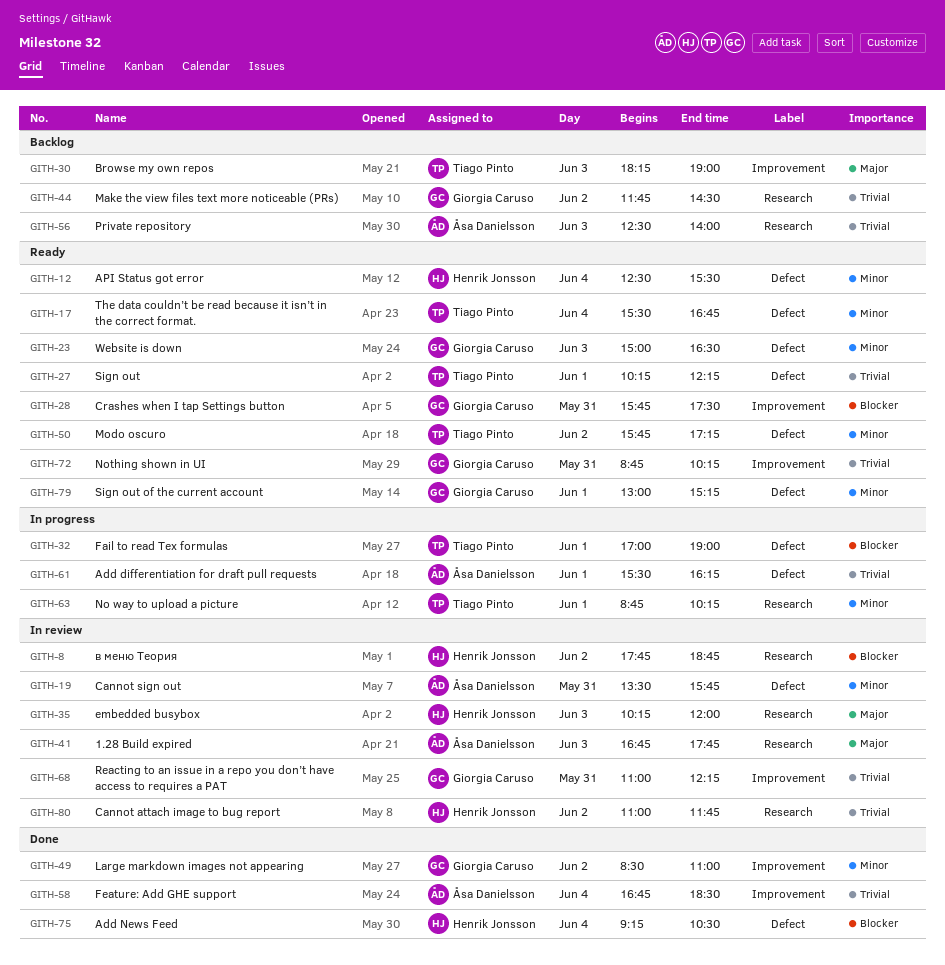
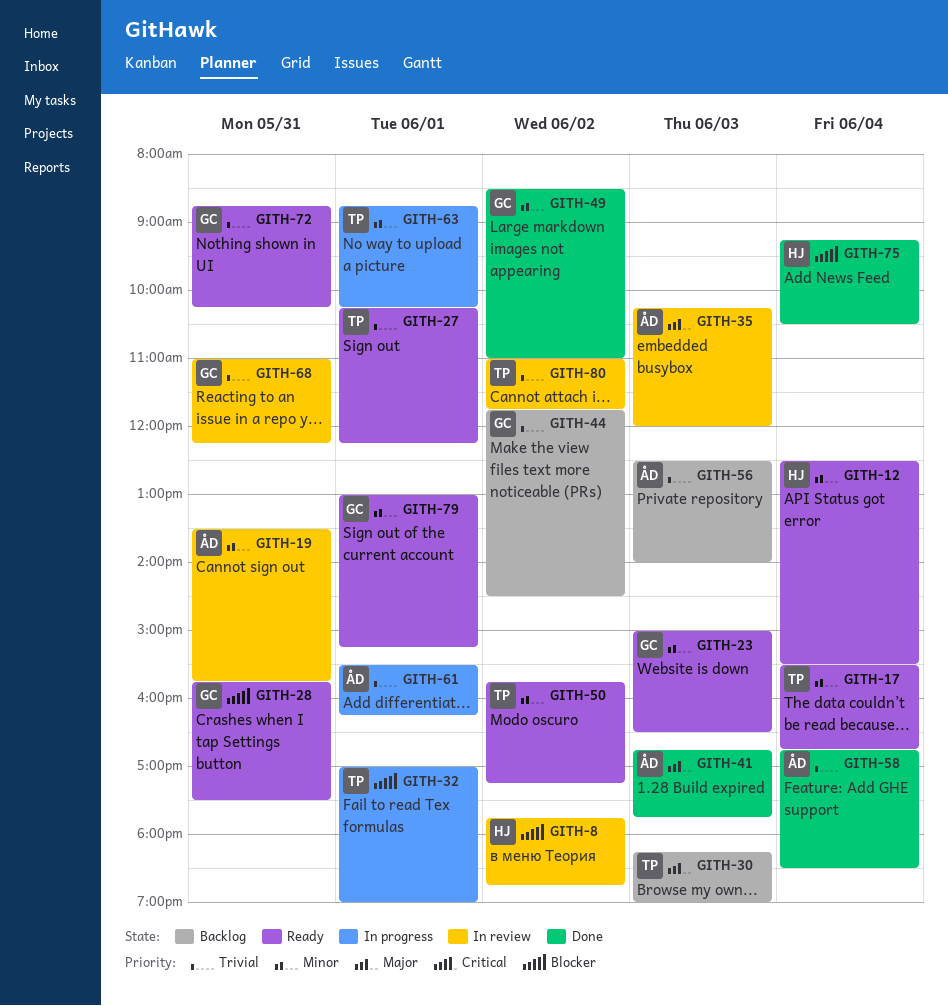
GITH-35, owner: Henrik Jonsson -> Åsa Danielsson
GITH-41, status: In review -> Done
GITH-80, owner: Henrik Jonsson -> Tiago Pinto

